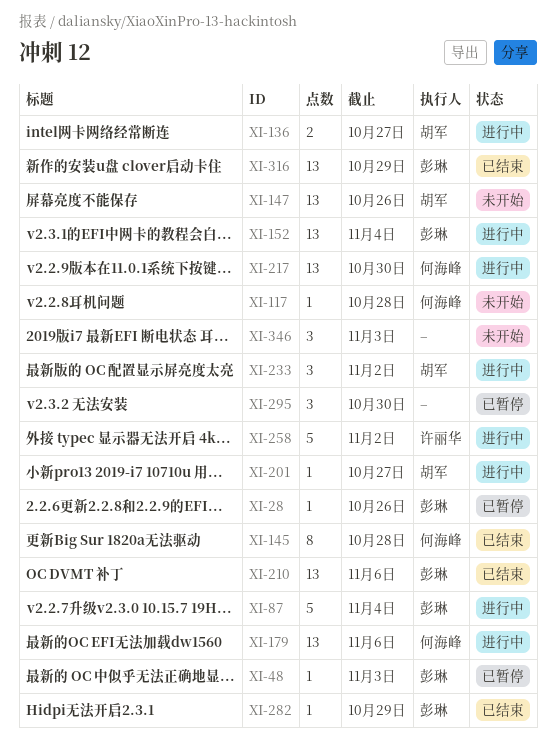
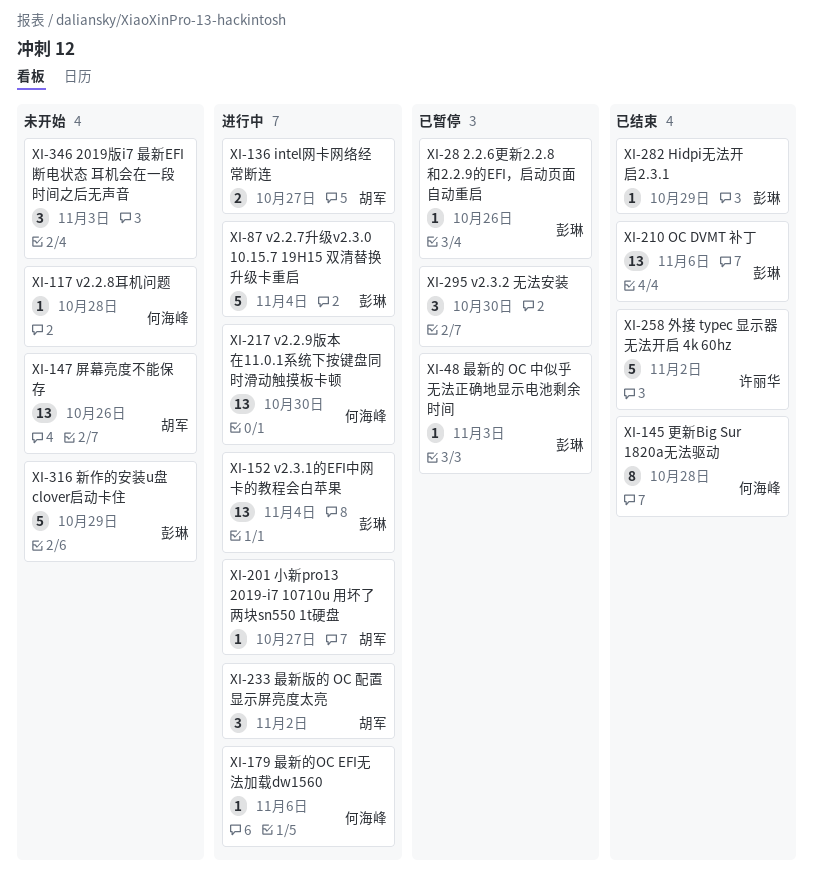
XI-179, estimate: 13 -> 1
XI-258, status: 进行中 -> 已结束
XI-316, status: 已结束 -> 未开始
XI-316, estimate: 13 -> 5

